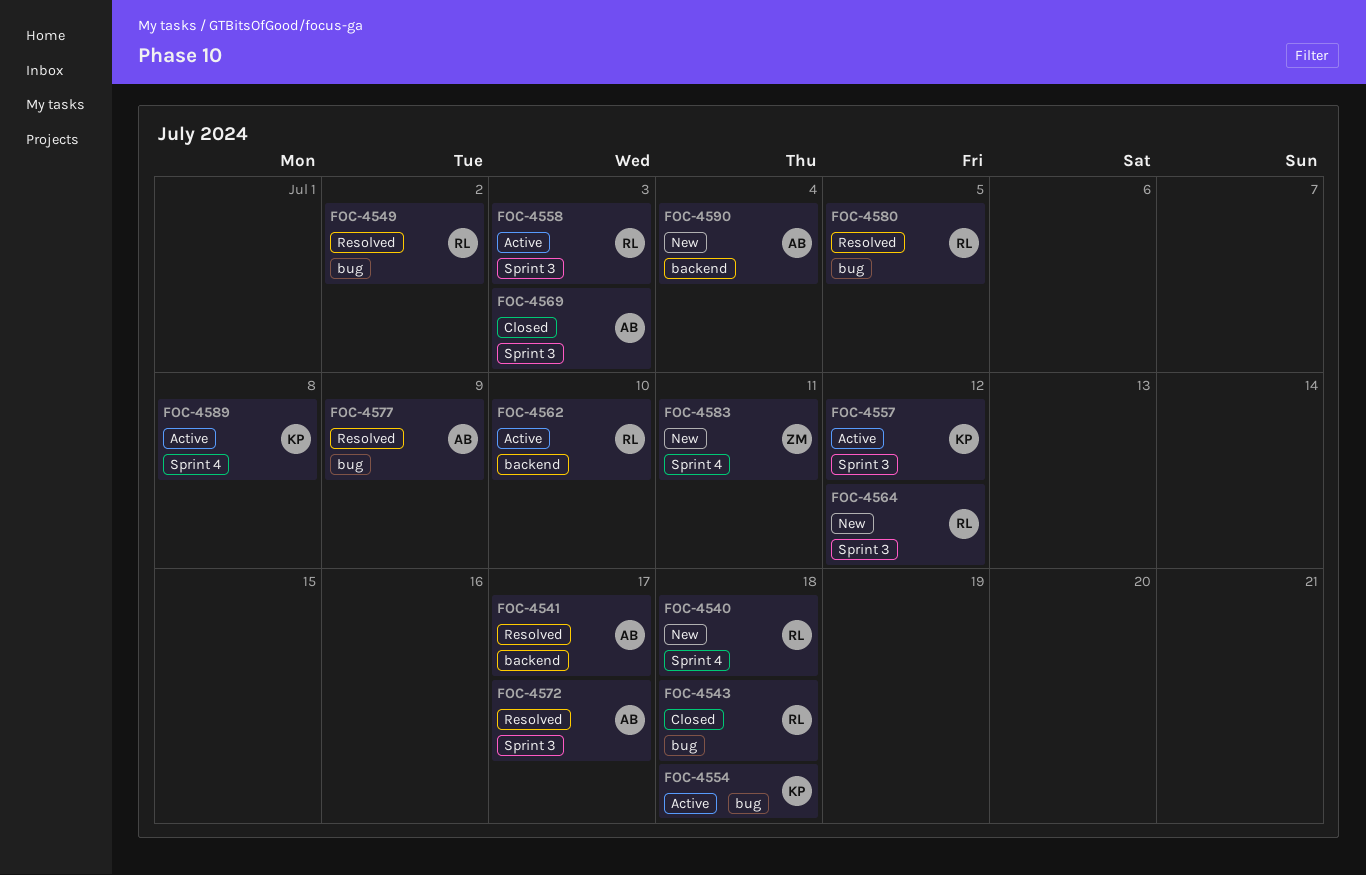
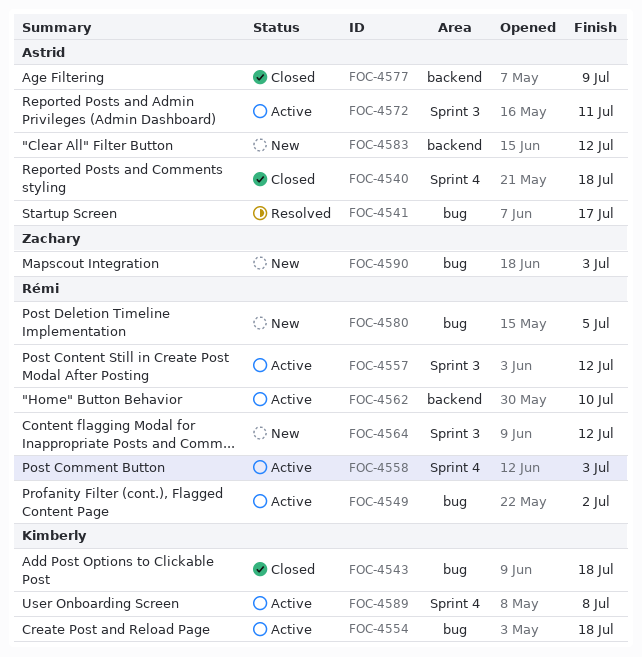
FOC-4540, status: New -> Closed
FOC-4540, owner: Rémi -> Astrid
FOC-4541, label: backend -> bug
FOC-4543, owner: Rémi -> Kimberly
FOC-4549, status: Resolved -> Active
FOC-4557, owner: Kimberly -> Rémi
FOC-4558, label: Sprint 3 -> Sprint 4
FOC-4569: present -> none
FOC-4572, status: Resolved -> Active
FOC-4572, due: Jul 17 -> Jul 11
FOC-4577, status: Resolved -> Closed
FOC-4577, label: bug -> backend
FOC-4580, status: Resolved -> New
FOC-4583, owner: Zachary -> Astrid
FOC-4583, label: Sprint 4 -> backend
FOC-4583, due: Jul 11 -> Jul 12
FOC-4590, owner: Astrid -> Zachary
FOC-4590, label: backend -> bug
FOC-4590, due: Jul 4 -> Jul 3

